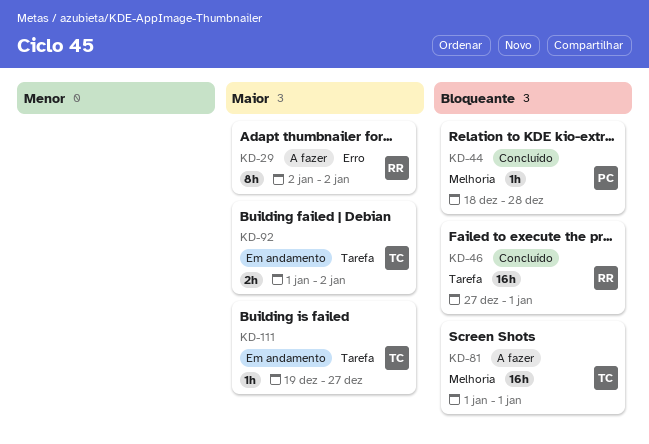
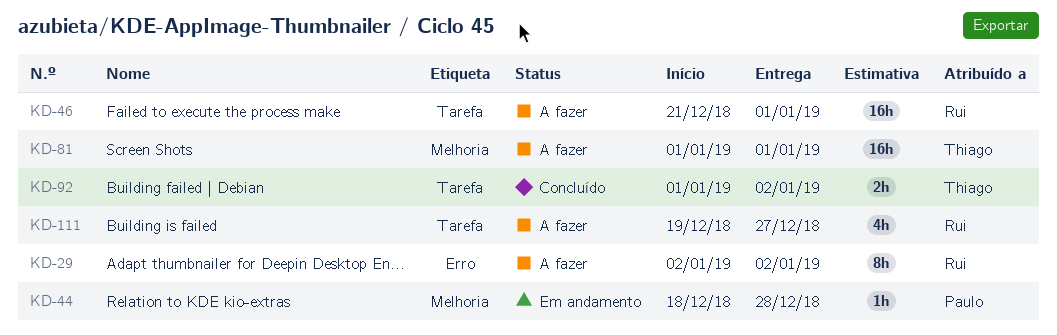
KD-44, status: Concluído -> Em andamento
KD-46, status: Concluído -> A fazer
KD-46, start: Dec 27 -> Dec 21
KD-92, status: Em andamento -> Concluído
KD-111, status: Em andamento -> A fazer
KD-111, owner: Thiago -> Rui
KD-111, estimate: 1h -> 4h

